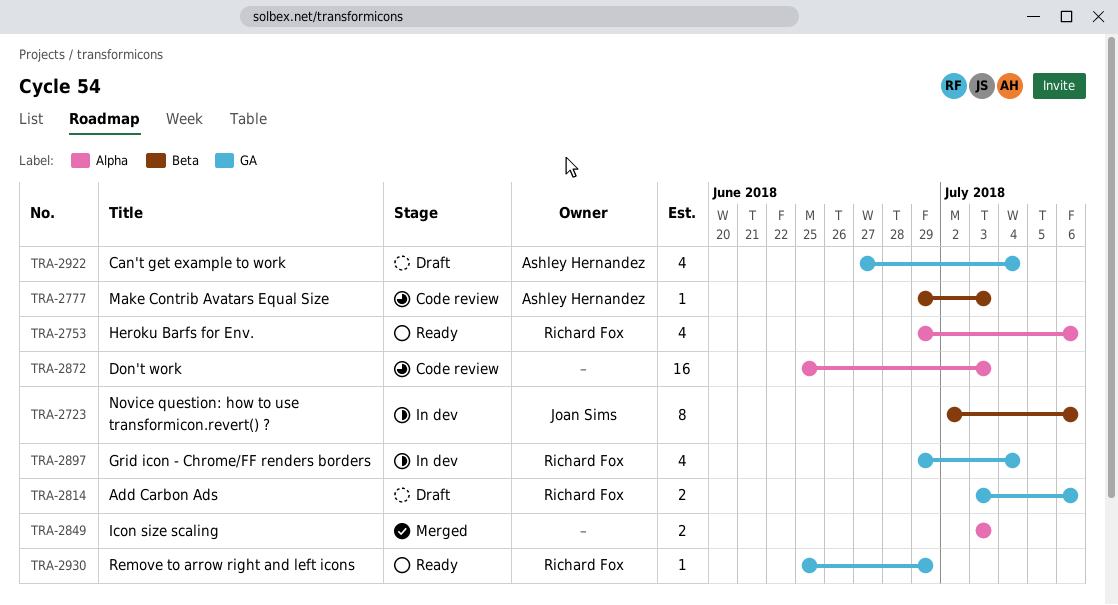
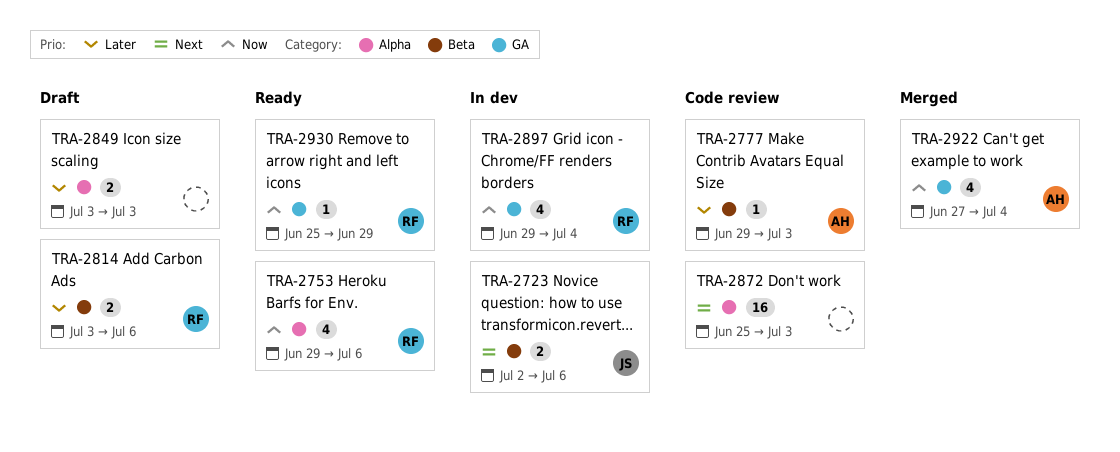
TRA-2723, estimate: 8 -> 2
TRA-2814, label: GA -> Beta
TRA-2849, status: Merged -> Draft
TRA-2922, status: Draft -> Merged

